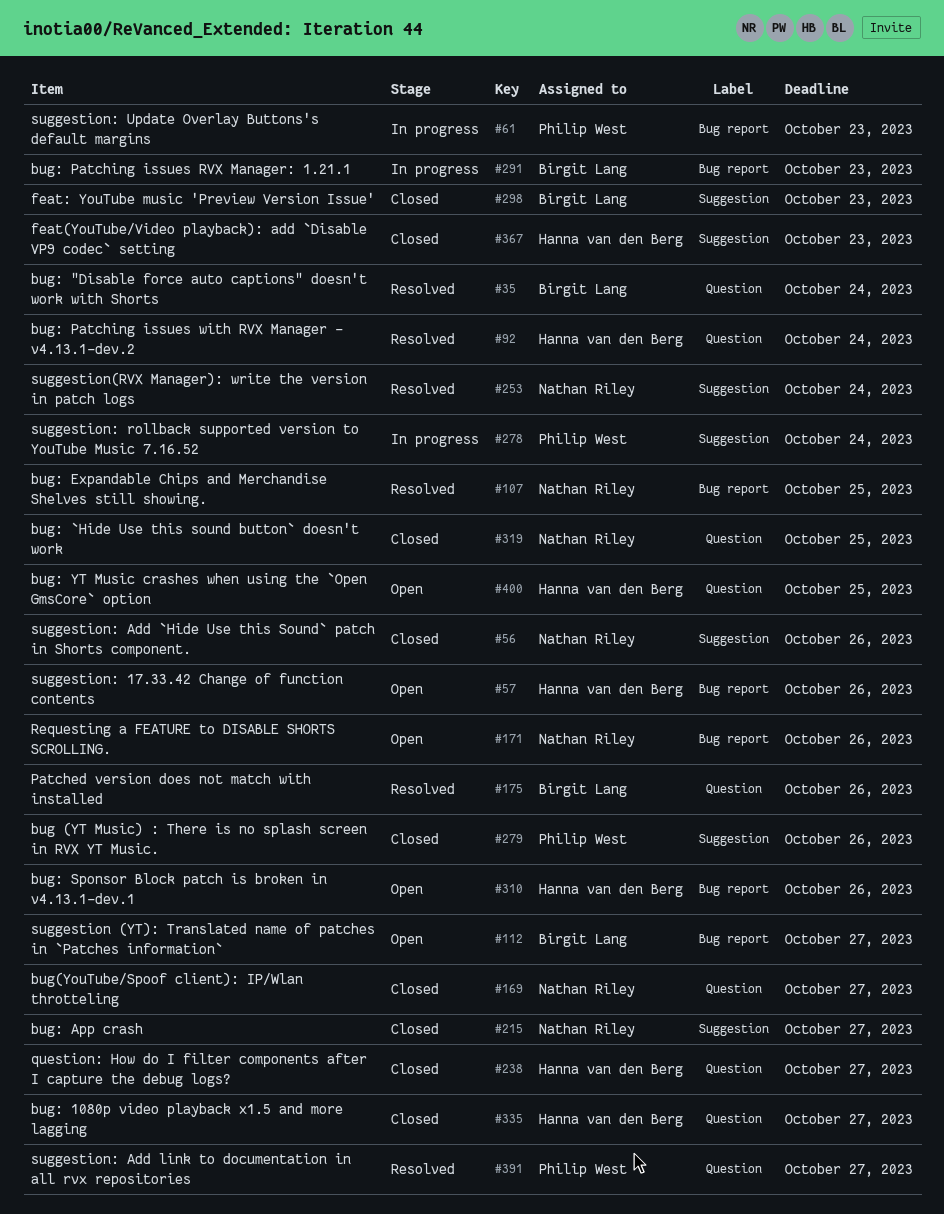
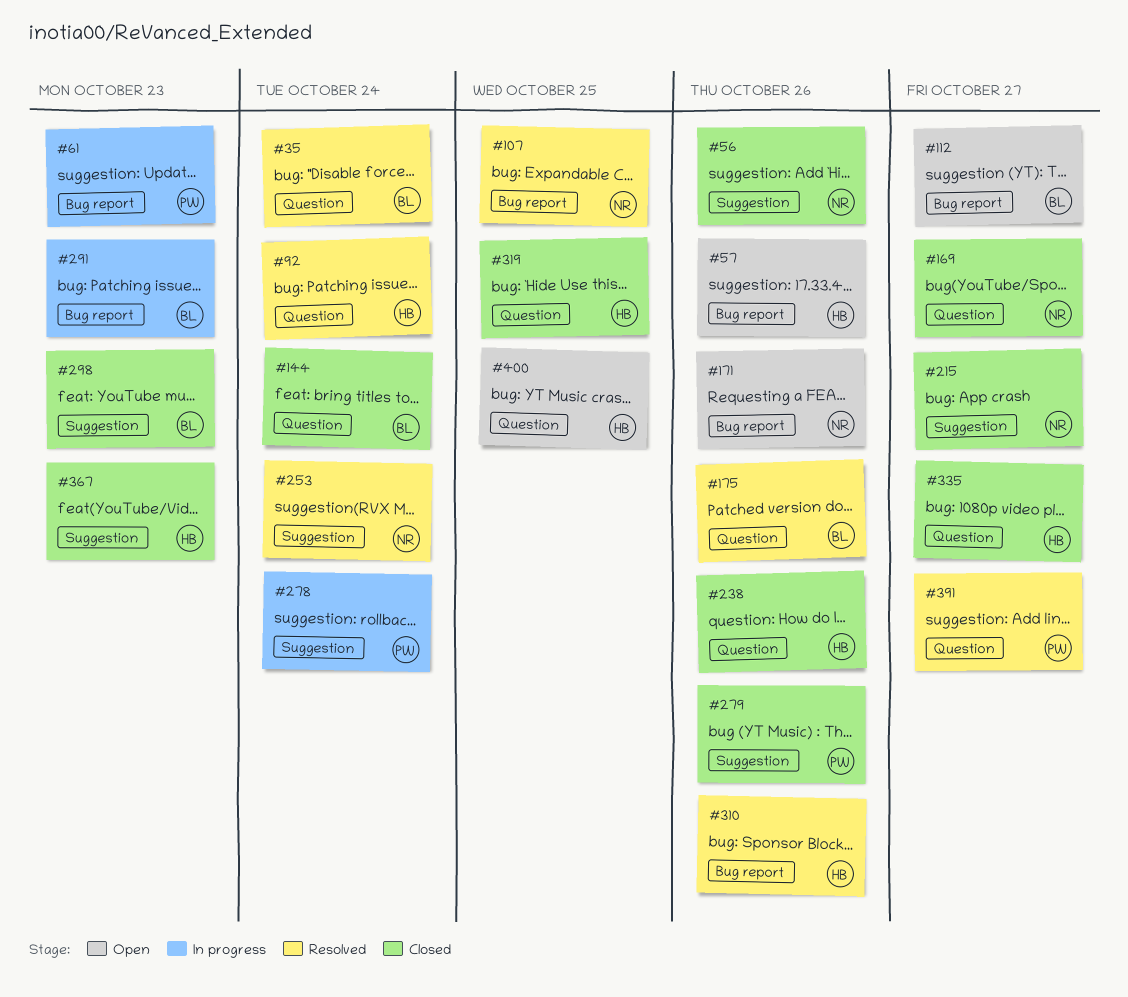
#144: none -> present
#238, due: Oct 27 -> Oct 26
#310, status: Open -> Resolved
#319, owner: Nathan Riley -> Hanna van den Berg

